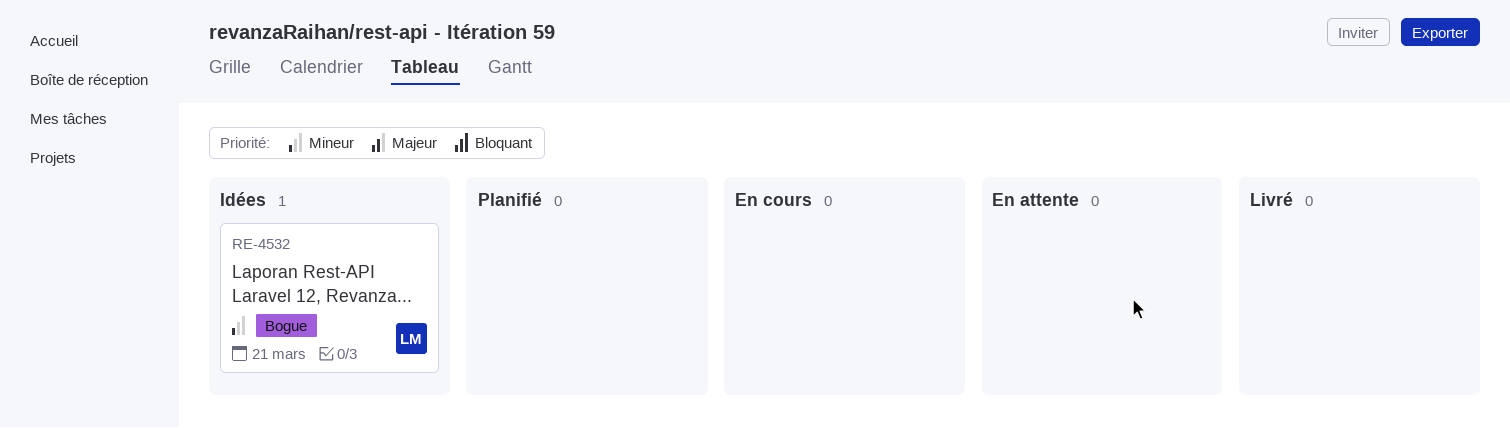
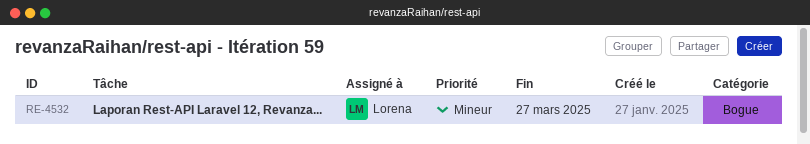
RE-4532, due: Mar 21 -> Mar 27

